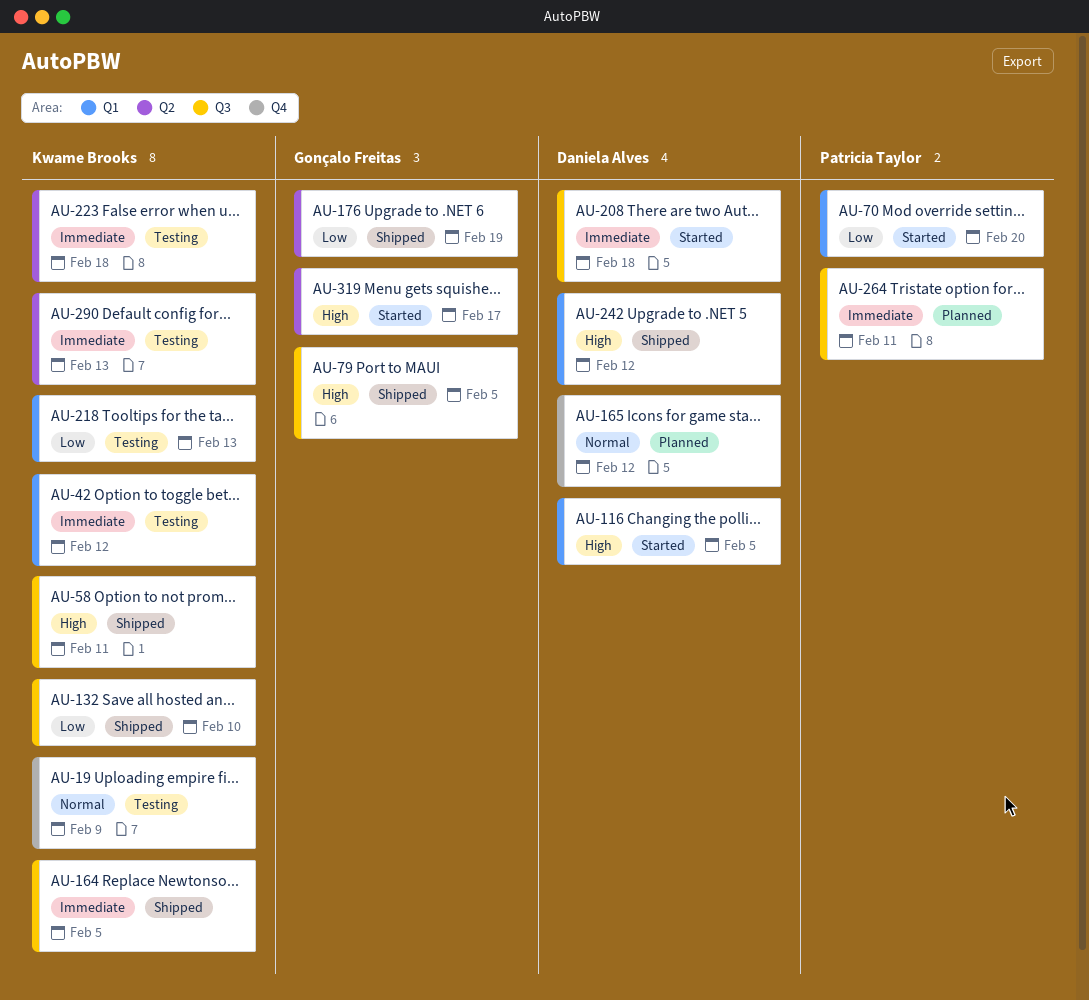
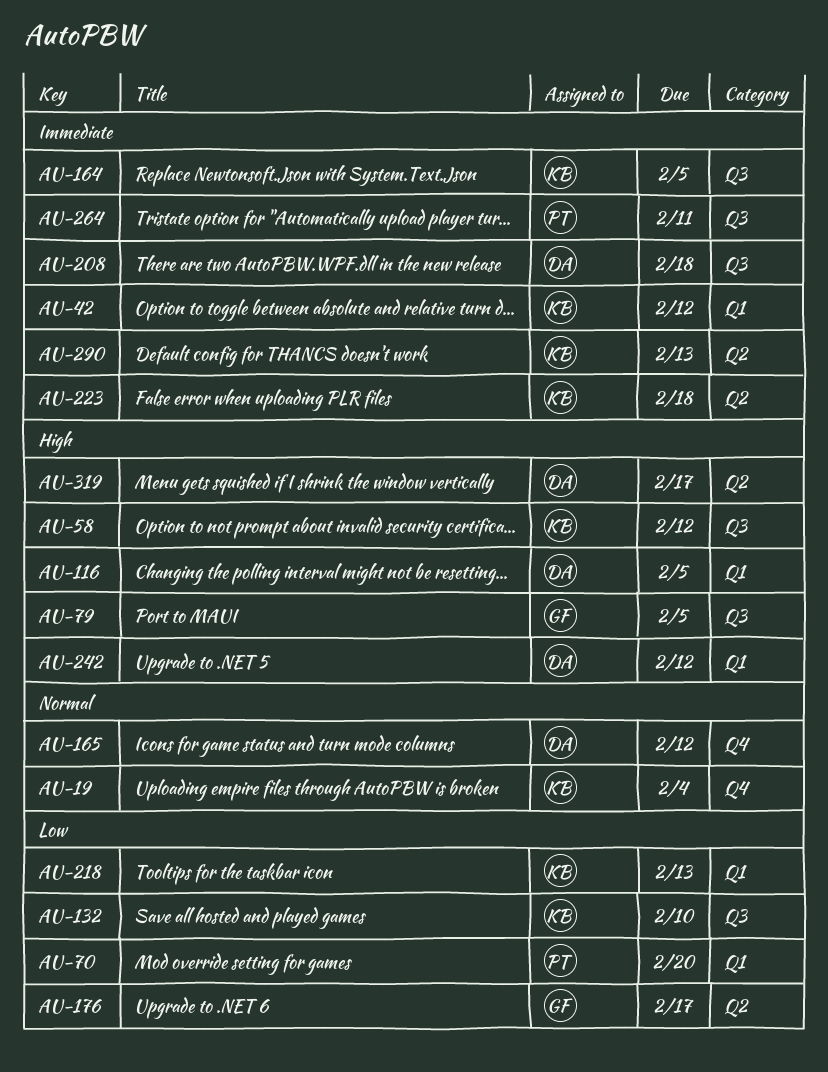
AU-19, due: Feb 9 -> Feb 4
AU-58, due: Feb 11 -> Feb 12
AU-176, due: Feb 19 -> Feb 17
AU-319, owner: Gonçalo Freitas -> Daniela Alves

